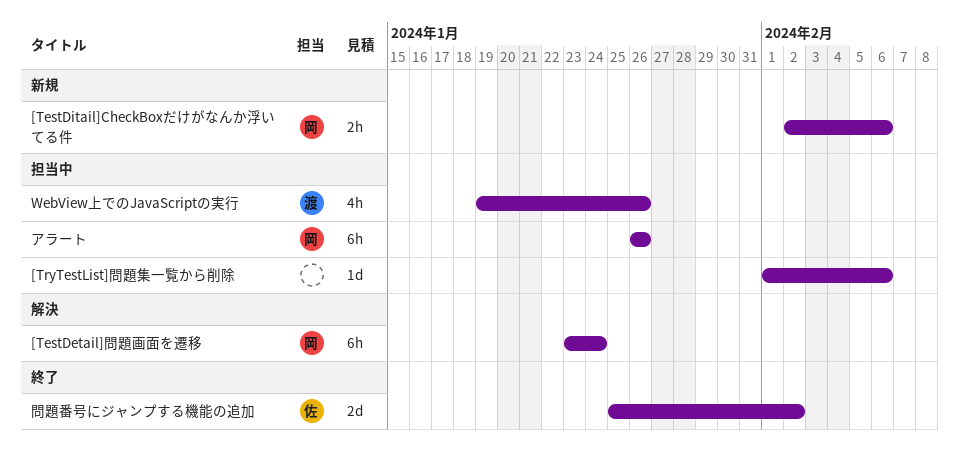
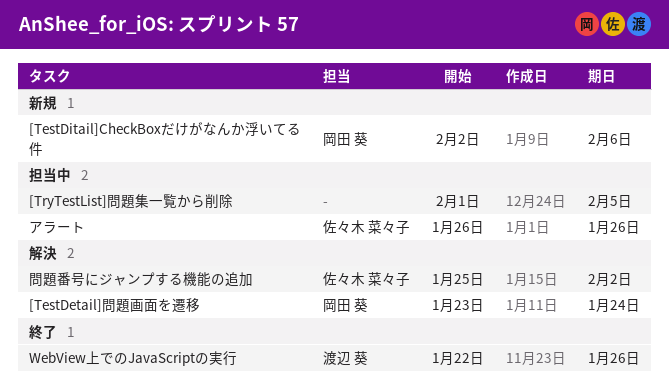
[TryTestList]問題集一覧から削除, due: Feb 6 -> Feb 5
WebView上でのJavaScriptの実行, status: 担当中 -> 終了
WebView上でのJavaScriptの実行, start: Jan 19 -> Jan 22
アラート, owner: 岡田 葵 -> 佐々木 菜々子
問題番号にジャンプする機能の追加, status: 終了 -> 解決

